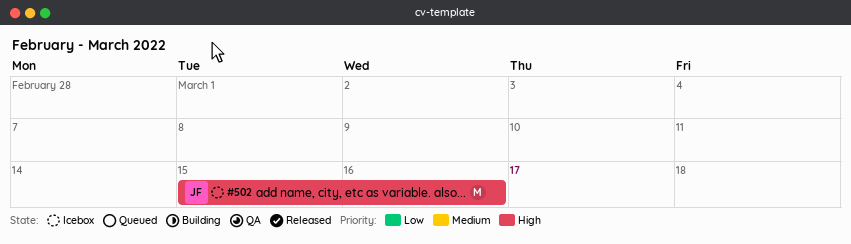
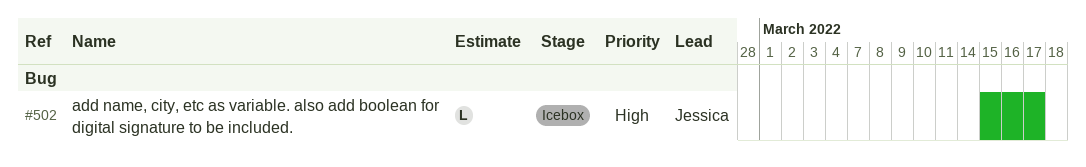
#502, estimate: M -> L
#502, due: Mar 16 -> Mar 17

